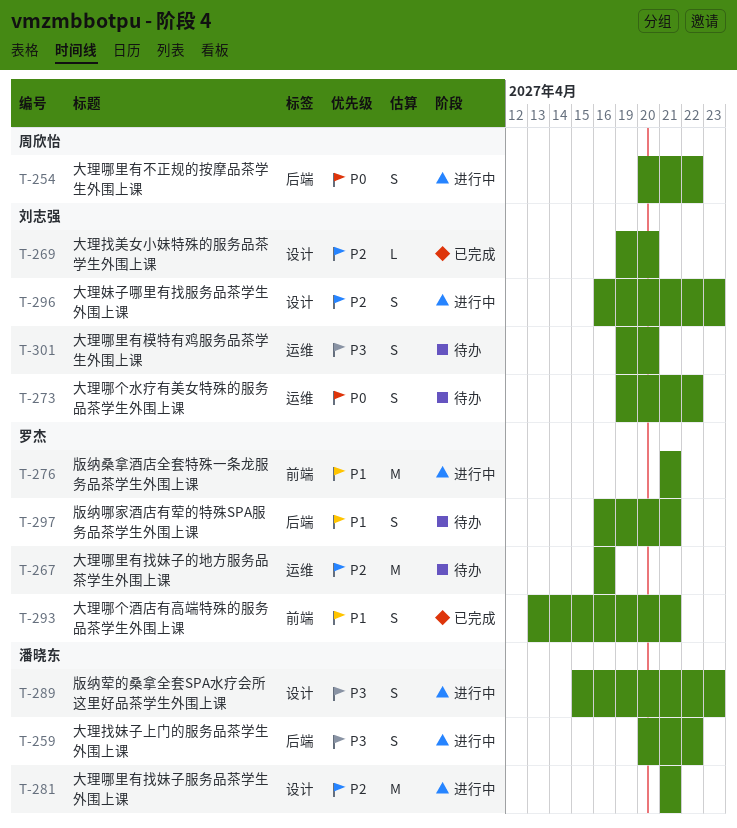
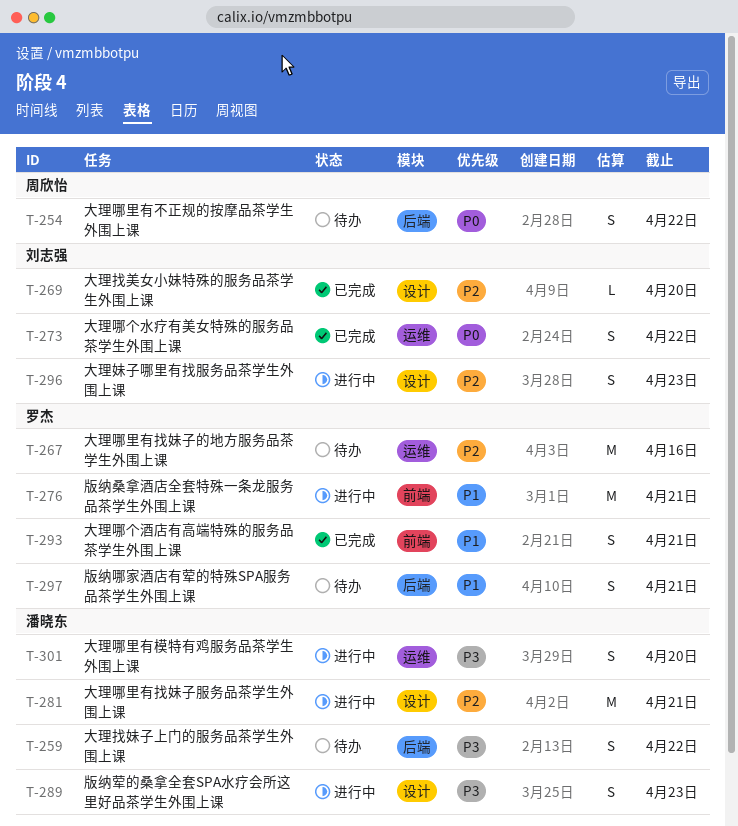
T-254, status: 进行中 -> 待办
T-259, status: 进行中 -> 待办
T-273, status: 待办 -> 已完成
T-301, status: 待办 -> 进行中
T-301, owner: 刘志强 -> 潘晓东

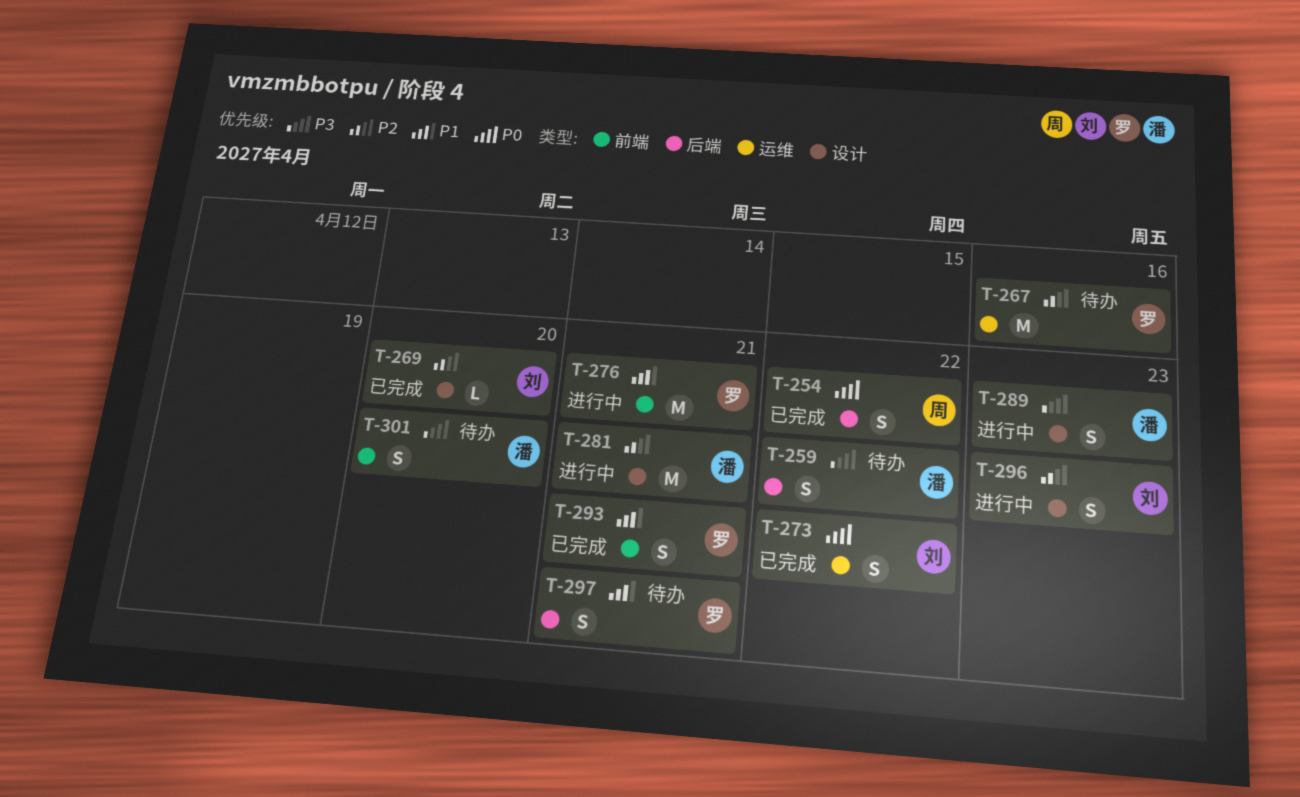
T-254, status: 待办 -> 已完成
T-301, status: 进行中 -> 待办
T-301, label: 运维 -> 前端

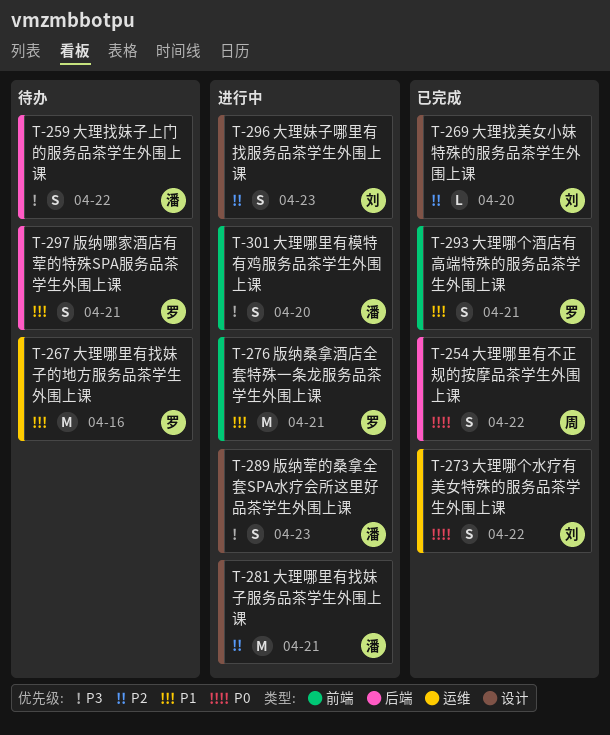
T-267, priority: P2 -> P1
T-301, status: 待办 -> 进行中

